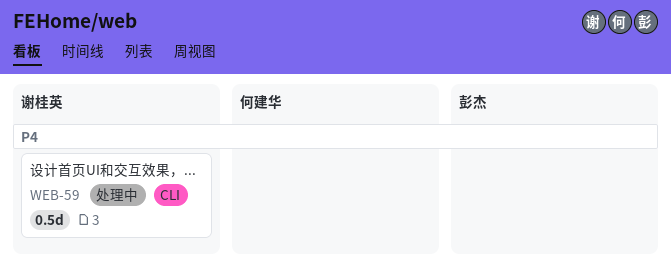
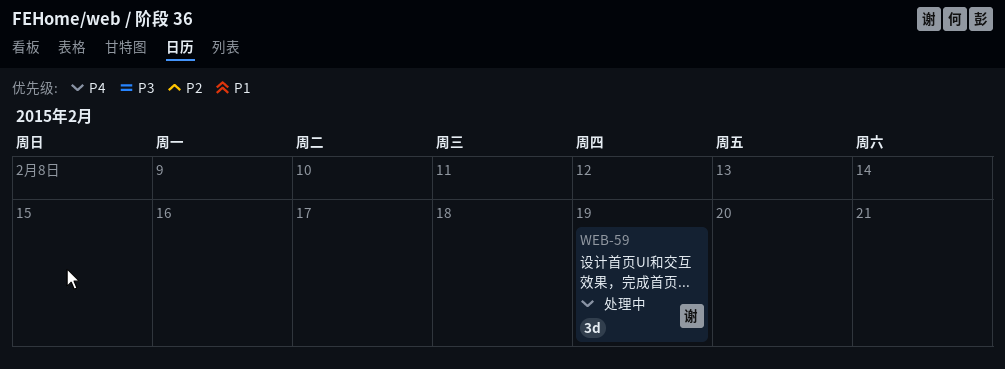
WEB-59, estimate: 0.5d -> 3d

